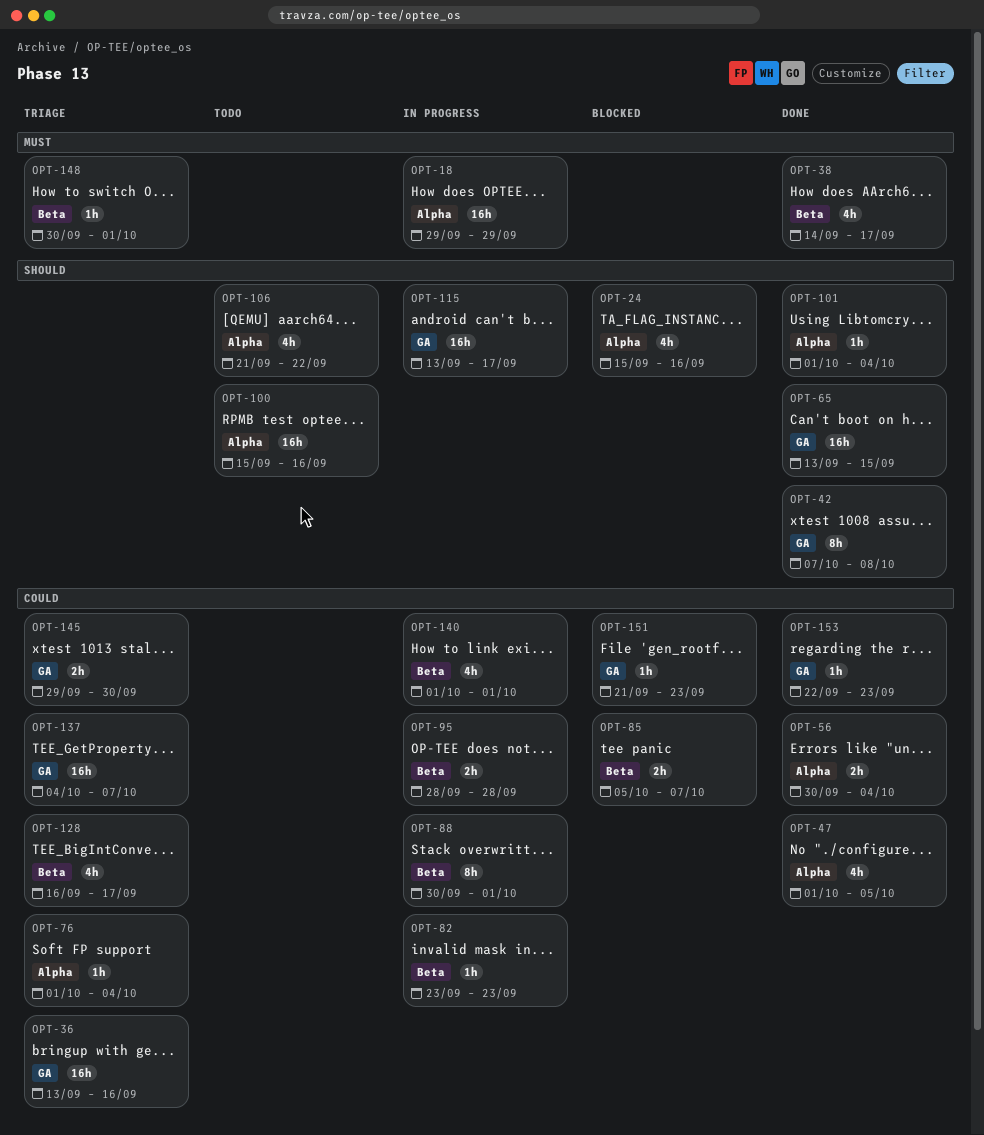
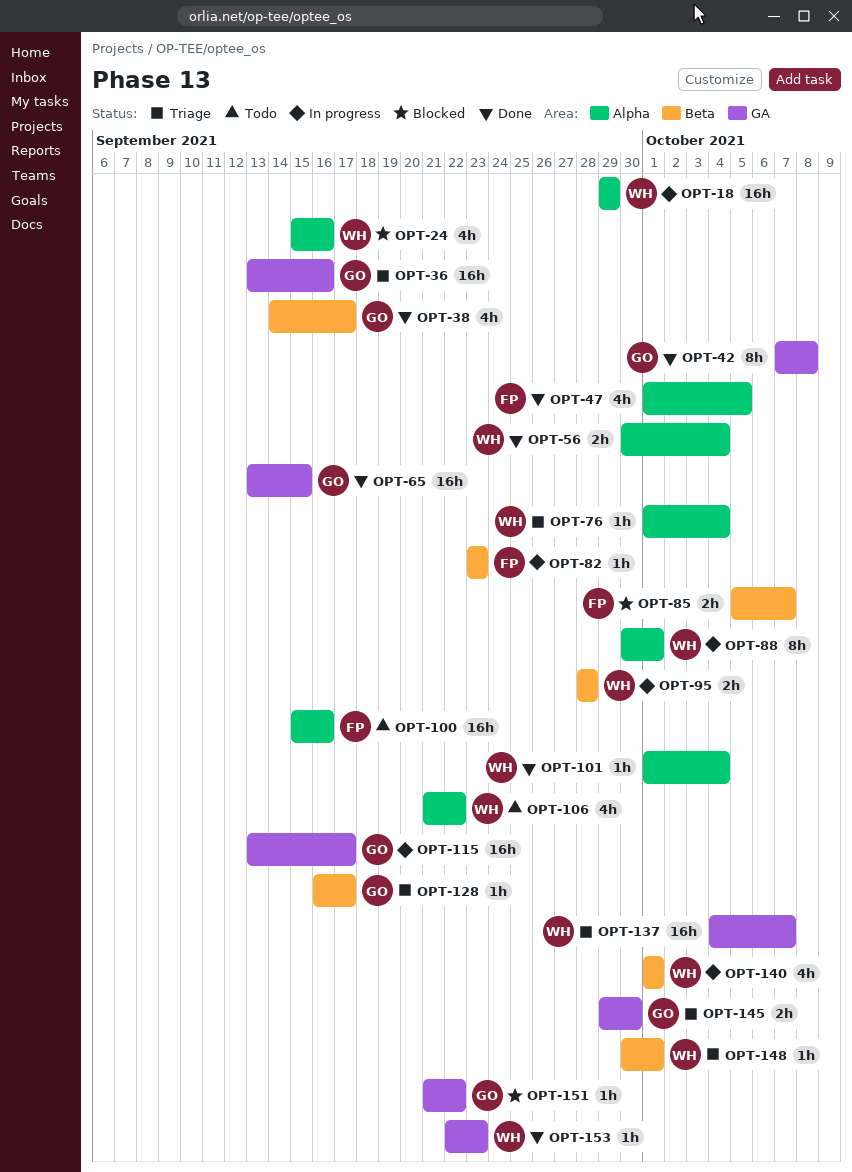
OPT-88, label: Beta -> Alpha
OPT-128, estimate: 4h -> 1h
OPT-151, due: Sep 23 -> Sep 22

